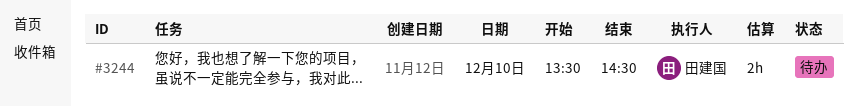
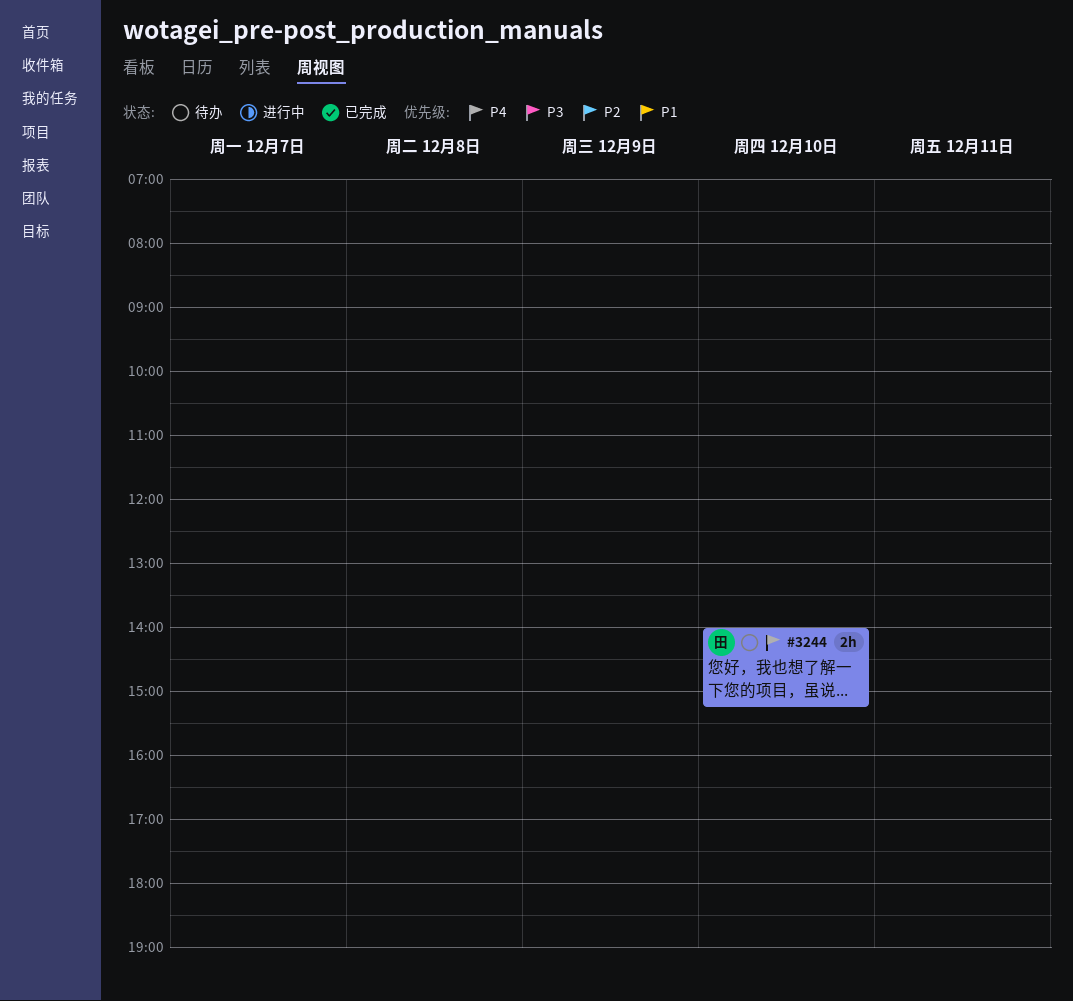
#3244, begins: 13:30 -> 14:00
#3244, ends: 14:30 -> 15:15

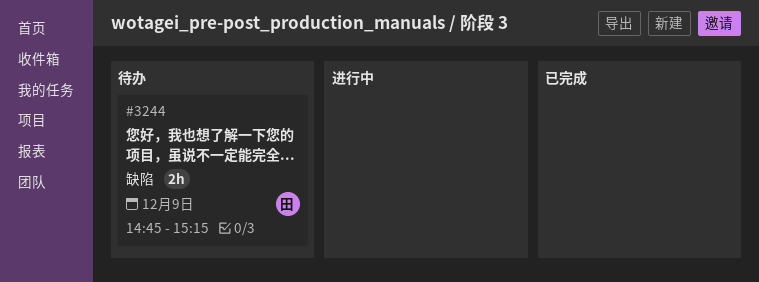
#3244, day: Dec 10 -> Dec 9
#3244, begins: 14:00 -> 14:45

